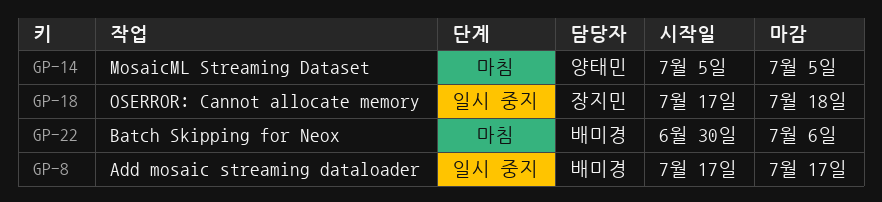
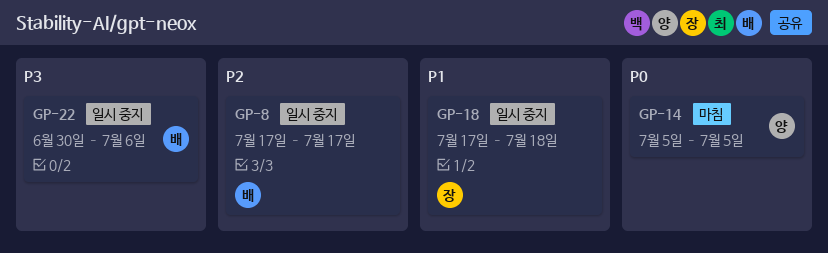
GP-22, status: 마침 -> 일시 중지

